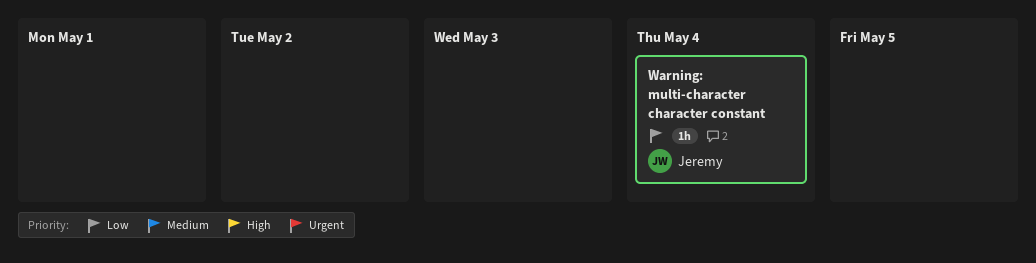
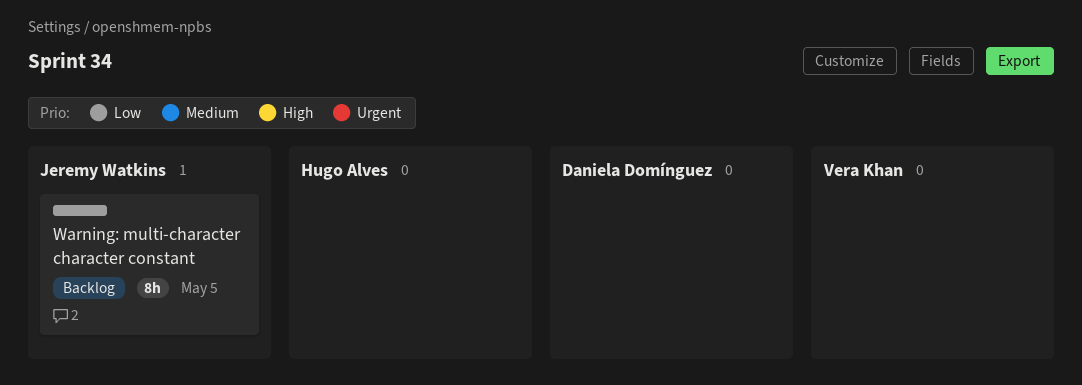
Warning: multi-character character constant, estimate: 1h -> 8h
Warning: multi-character character constant, due: May 4 -> May 5

